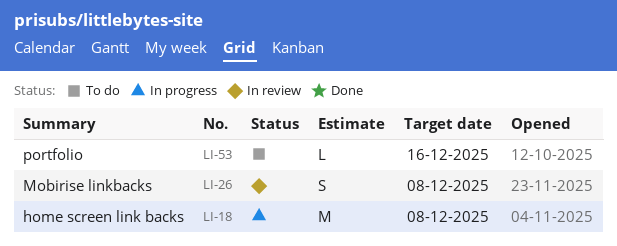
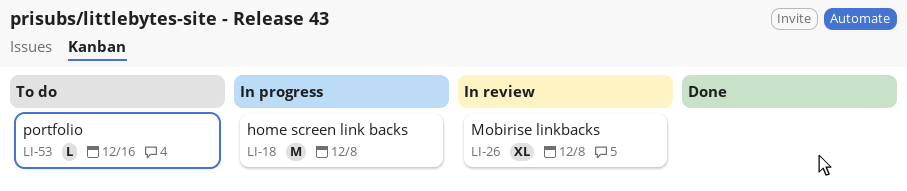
LI-26, estimate: S -> XL

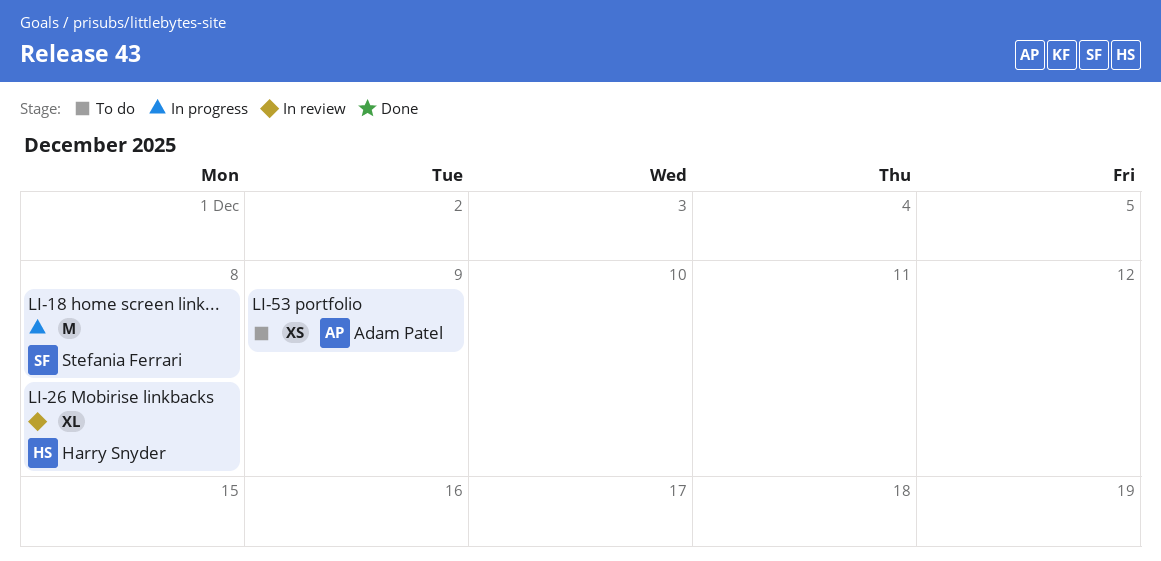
LI-53, estimate: L -> XS
LI-53, due: Dec 16 -> Dec 9

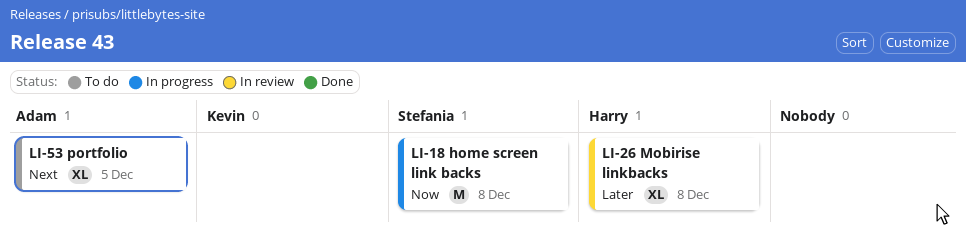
LI-53, estimate: XS -> XL
LI-53, due: Dec 9 -> Dec 5

